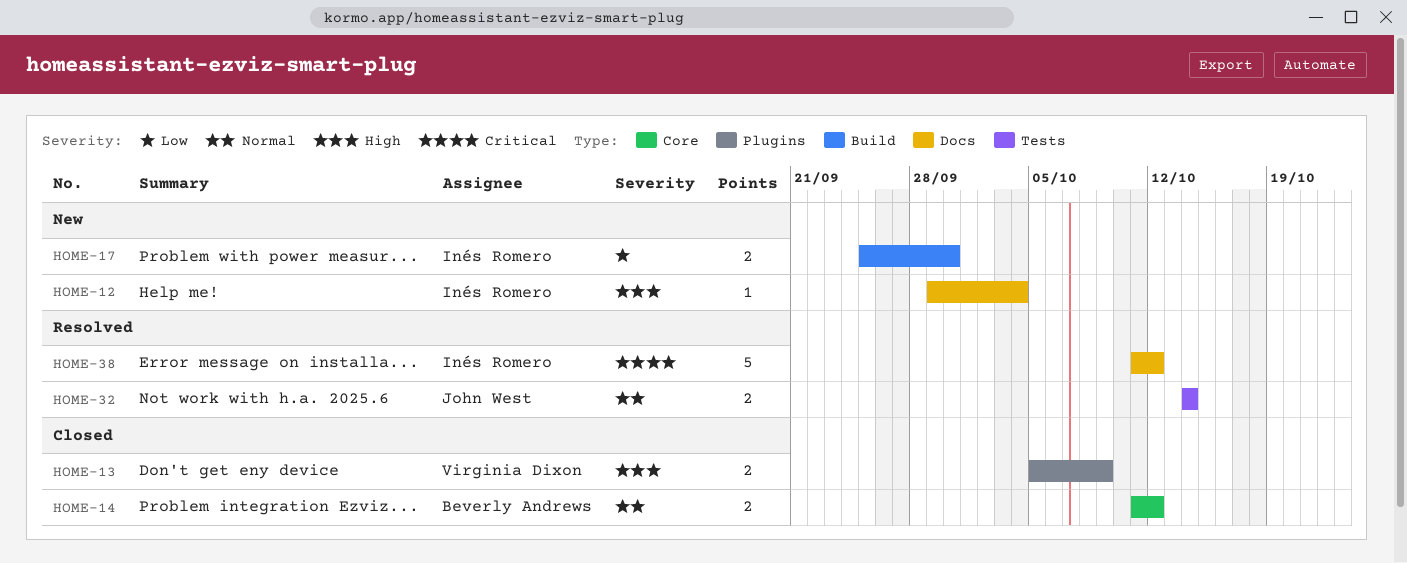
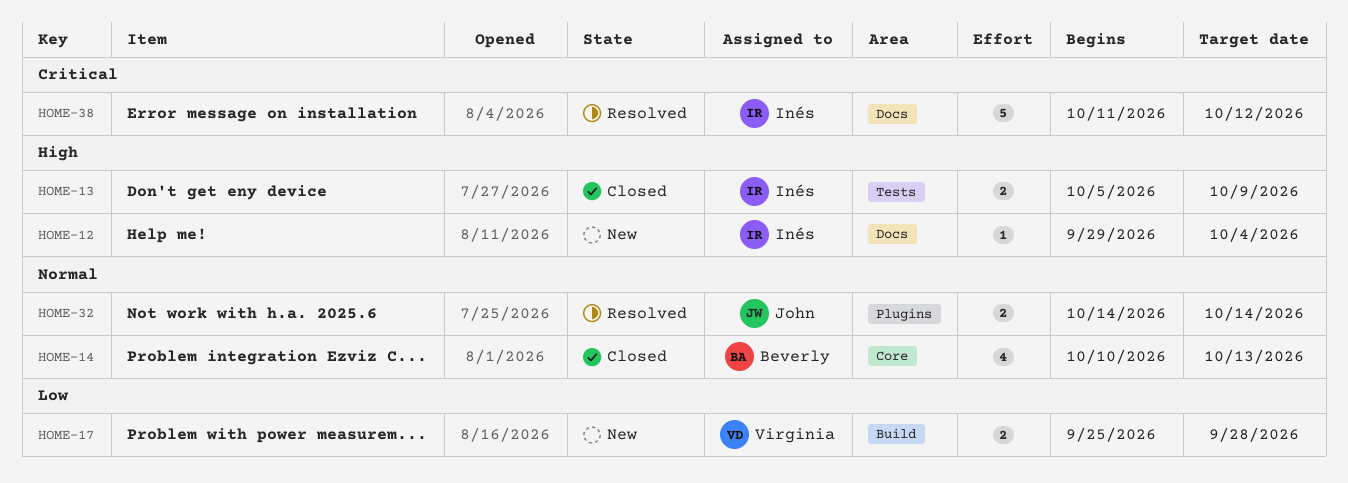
HOME-13, owner: Virginia Dixon -> Inés Romero
HOME-13, label: Plugins -> Tests
HOME-14, estimate: 2 -> 4
HOME-14, start: Oct 11 -> Oct 10
HOME-14, due: Oct 12 -> Oct 13
HOME-17, owner: Inés Romero -> Virginia Dixon
HOME-17, due: Sep 30 -> Sep 28
HOME-32, label: Tests -> Plugins

